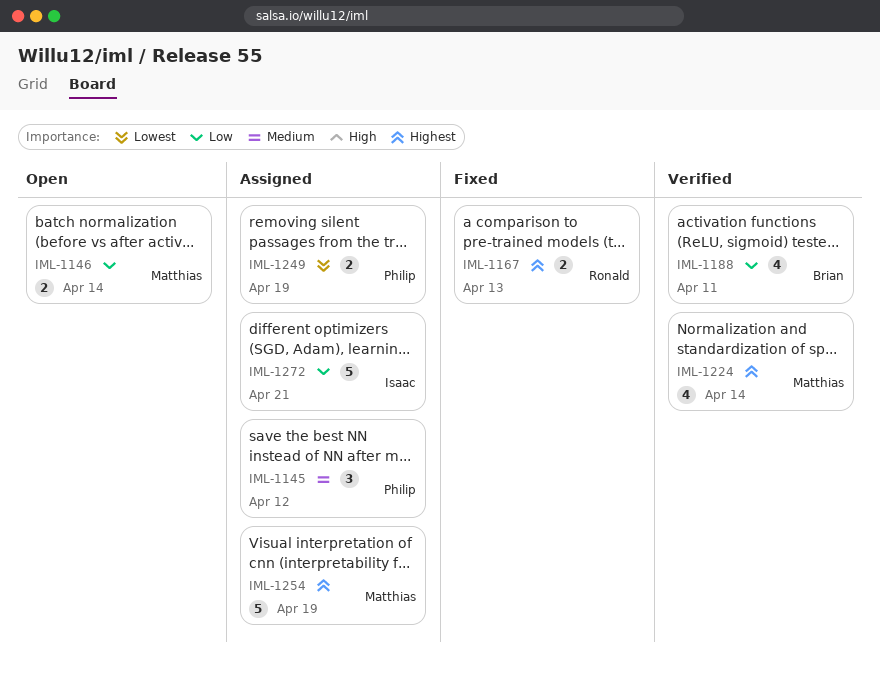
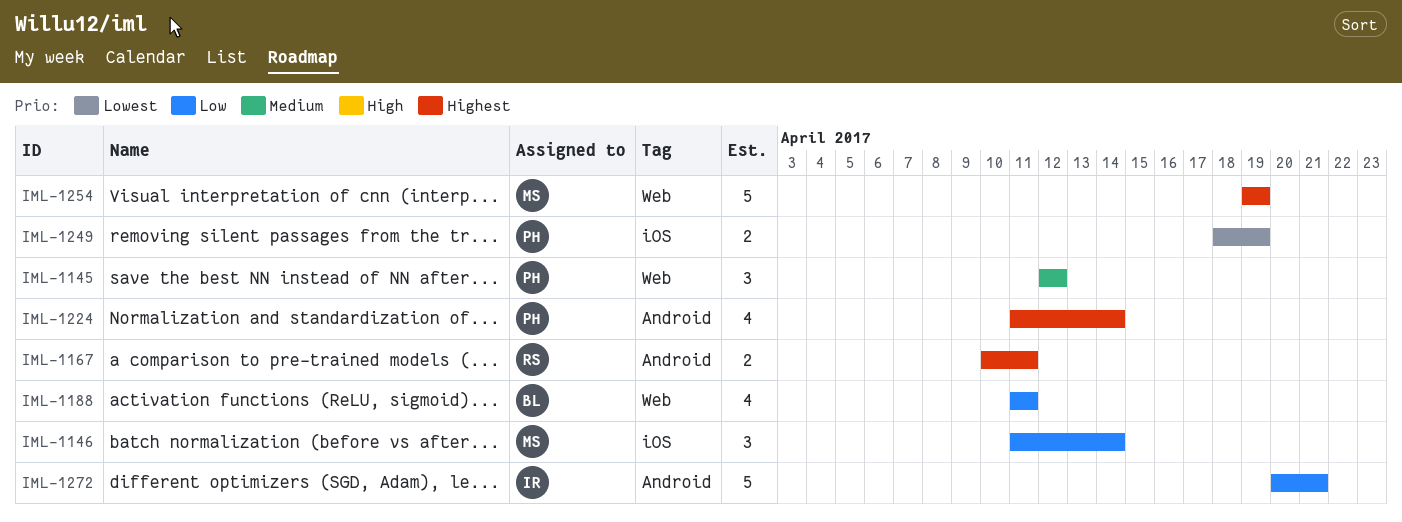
IML-1146, estimate: 2 -> 3
IML-1167, due: Apr 13 -> Apr 11
IML-1224, owner: Matthias -> Philip

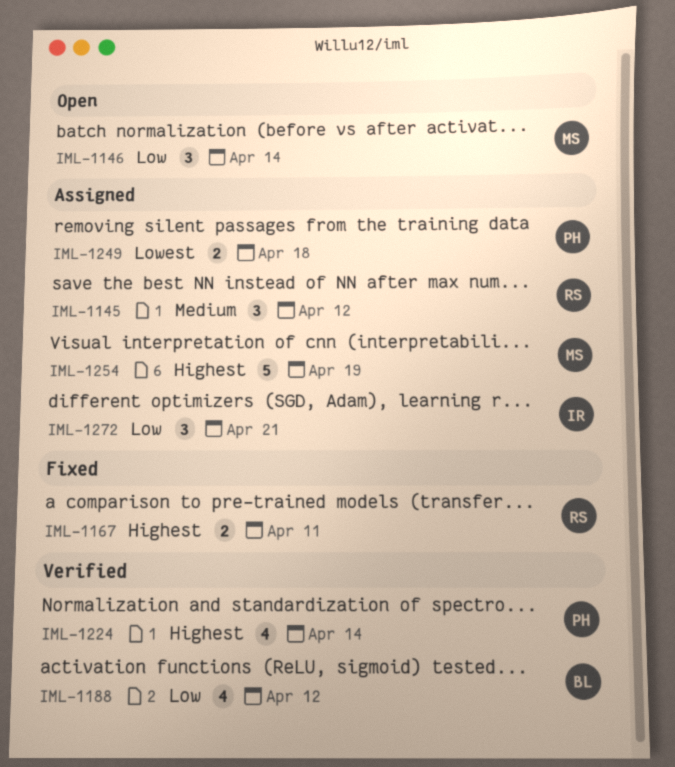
IML-1145, owner: PH -> RS
IML-1188, due: Apr 11 -> Apr 12
IML-1249, due: Apr 19 -> Apr 18
IML-1272, estimate: 5 -> 3

